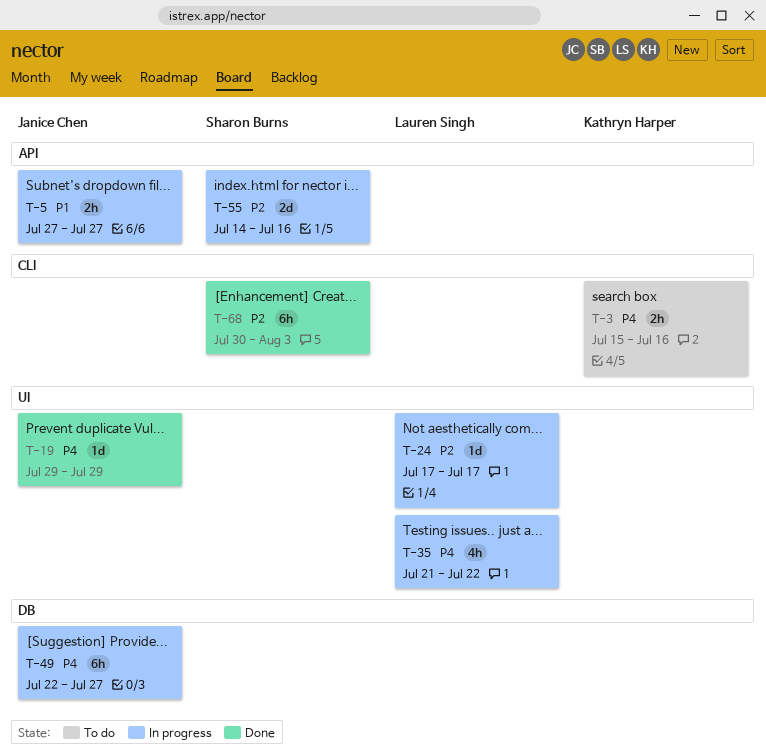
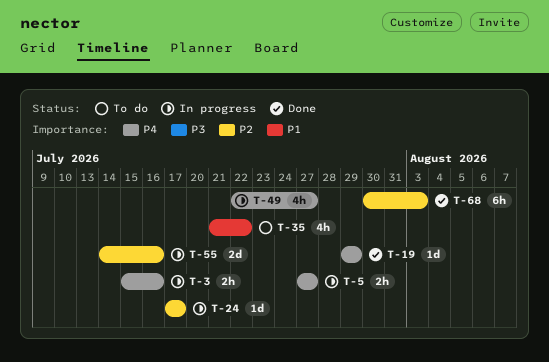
T-3, status: To do -> In progress
T-5, priority: P1 -> P4
T-35, status: In progress -> To do
T-35, priority: P4 -> P1
T-49, estimate: 6h -> 4h

